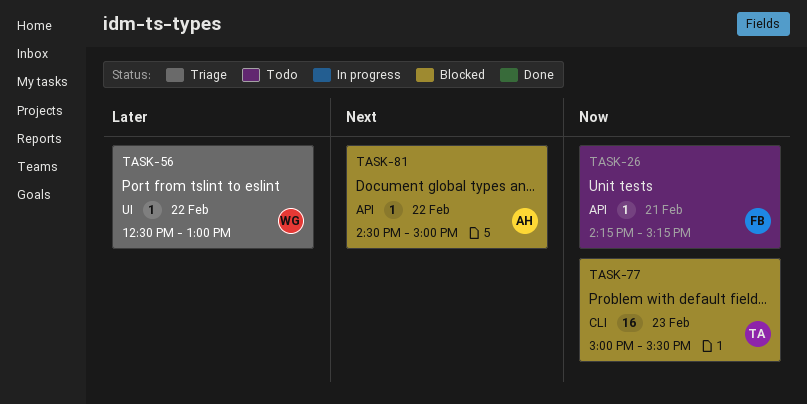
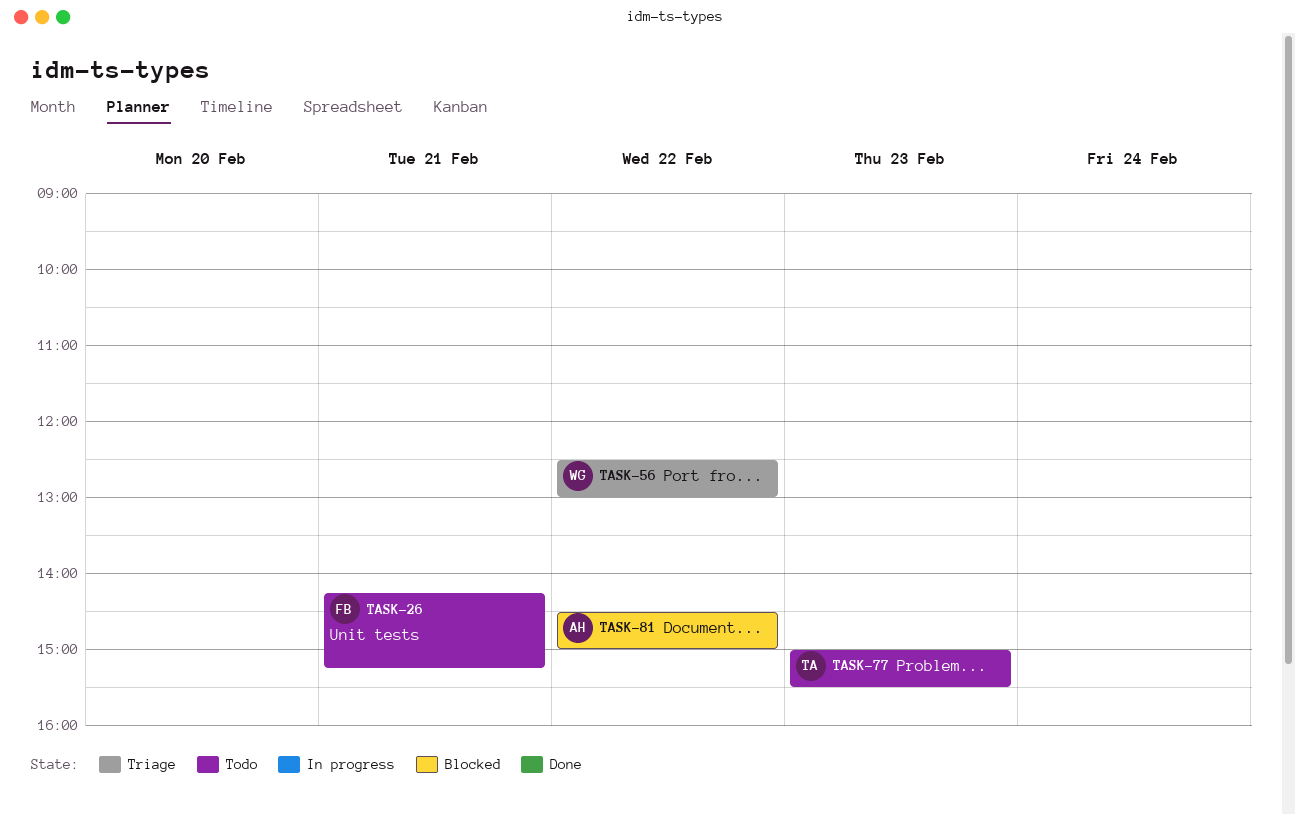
TASK-77, status: Blocked -> Todo

